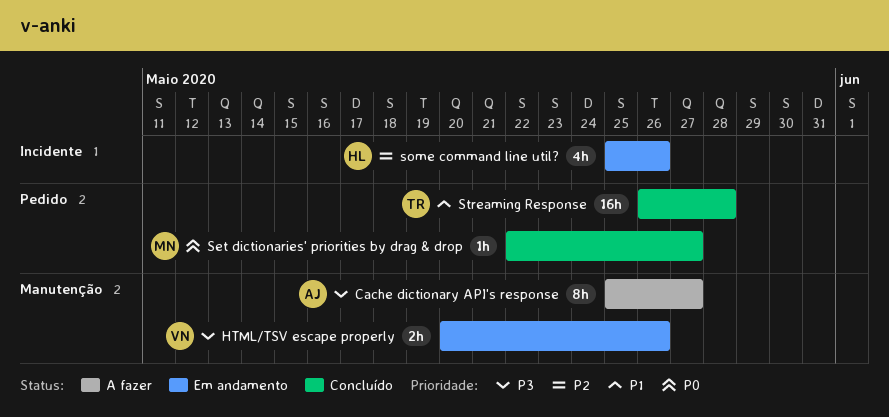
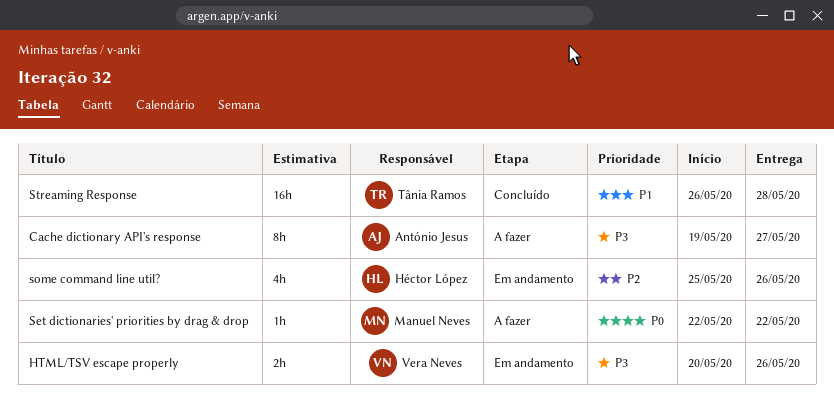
Cache dictionary API's response, start: May 25 -> May 19
Set dictionaries' priorities by drag & drop, status: Concluído -> A fazer
Set dictionaries' priorities by drag & drop, due: May 27 -> May 22

